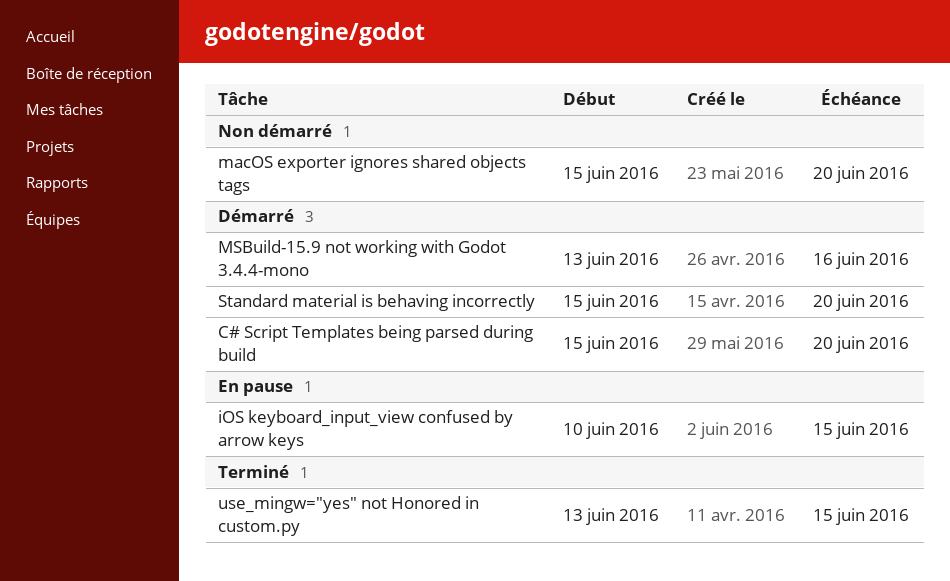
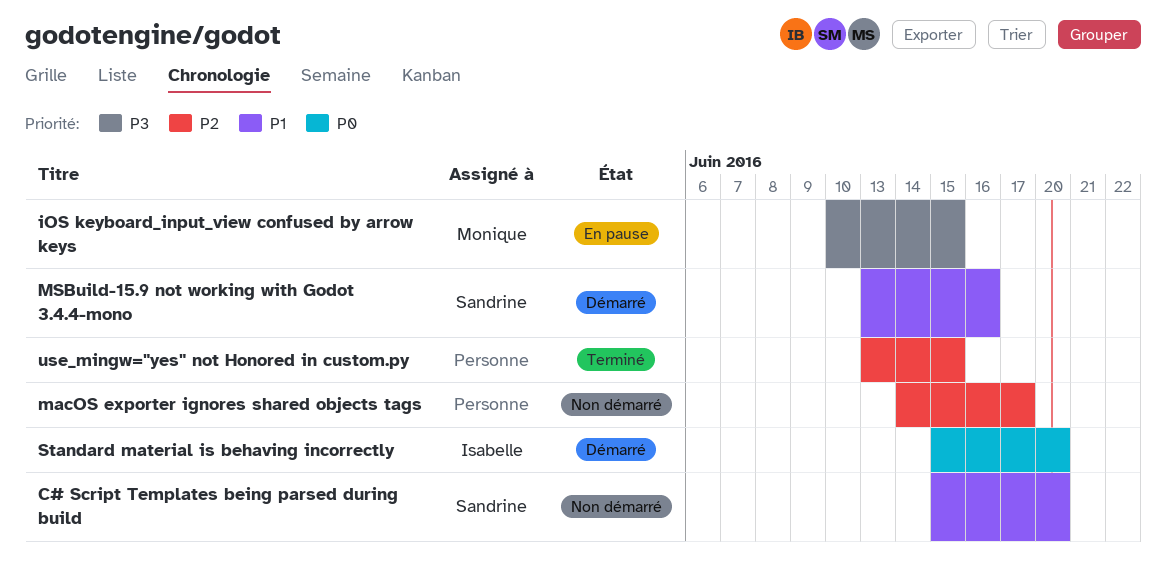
C# Script Templates being parsed during build, status: Démarré -> Non démarré
macOS exporter ignores shared objects tags, start: Jun 15 -> Jun 14
macOS exporter ignores shared objects tags, due: Jun 20 -> Jun 17

